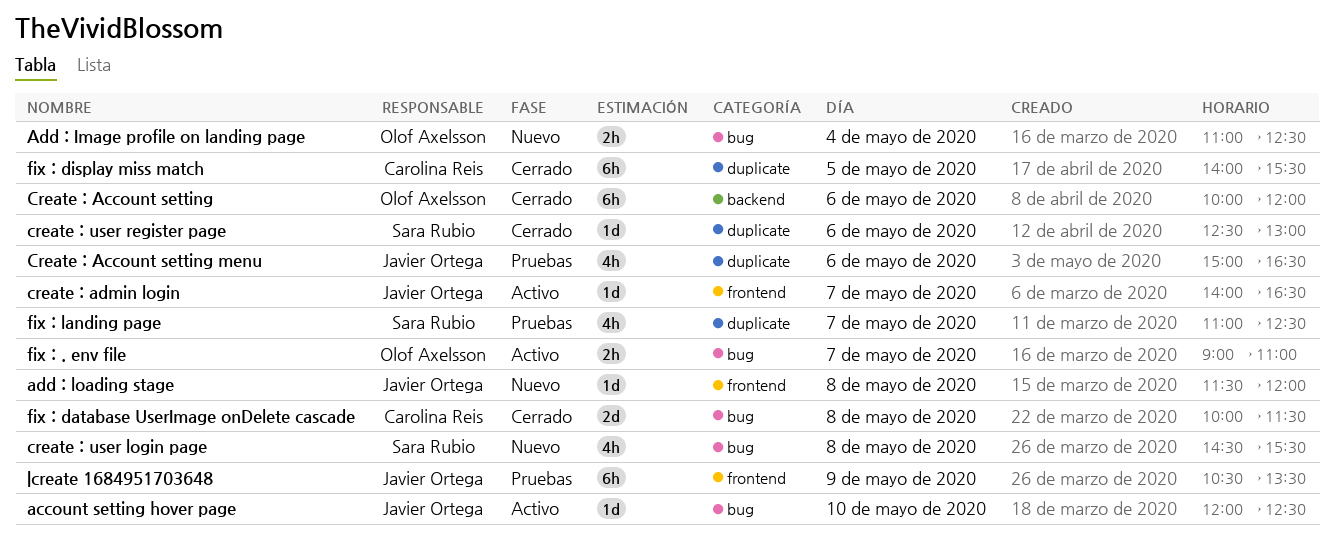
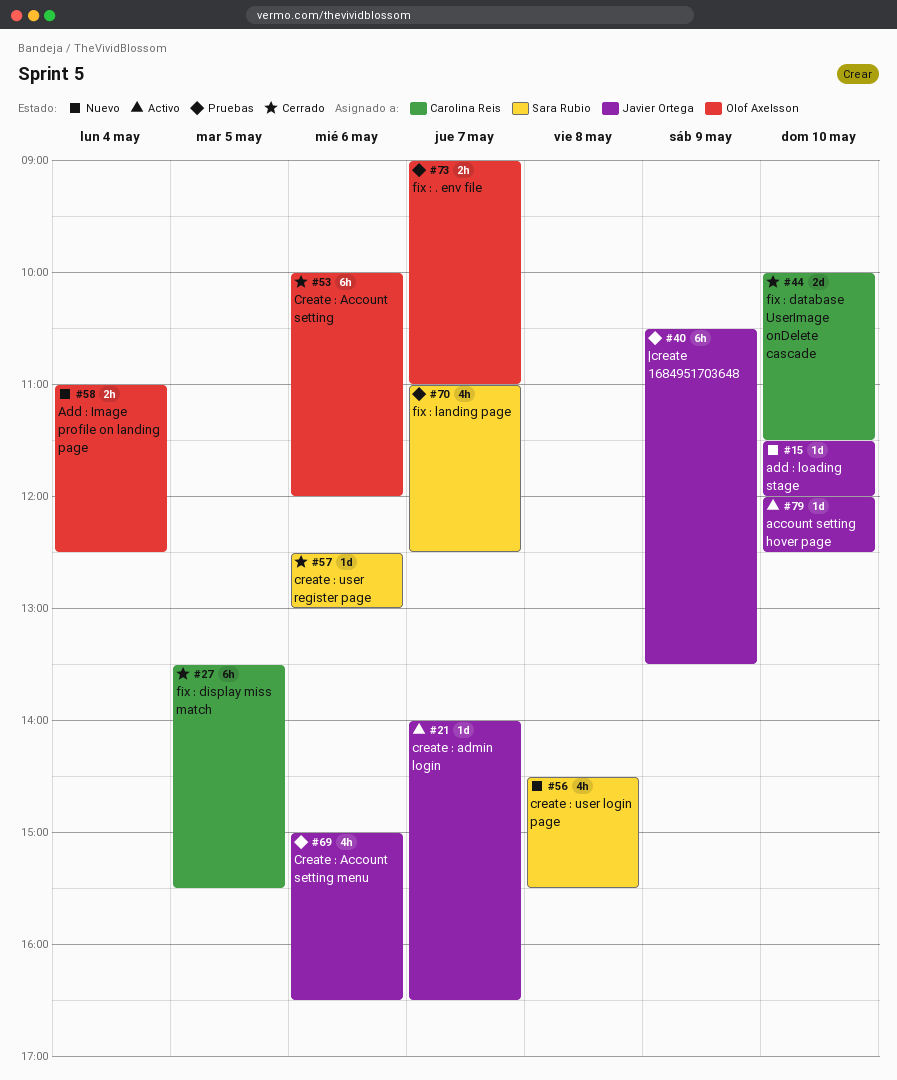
add : loading stage, day: May 8 -> May 10
fix : . env file, status: Activo -> Pruebas
fix : database UserImage onDelete cascade, day: May 8 -> May 10
fix : display miss match, begins: 14:00 -> 13:30

